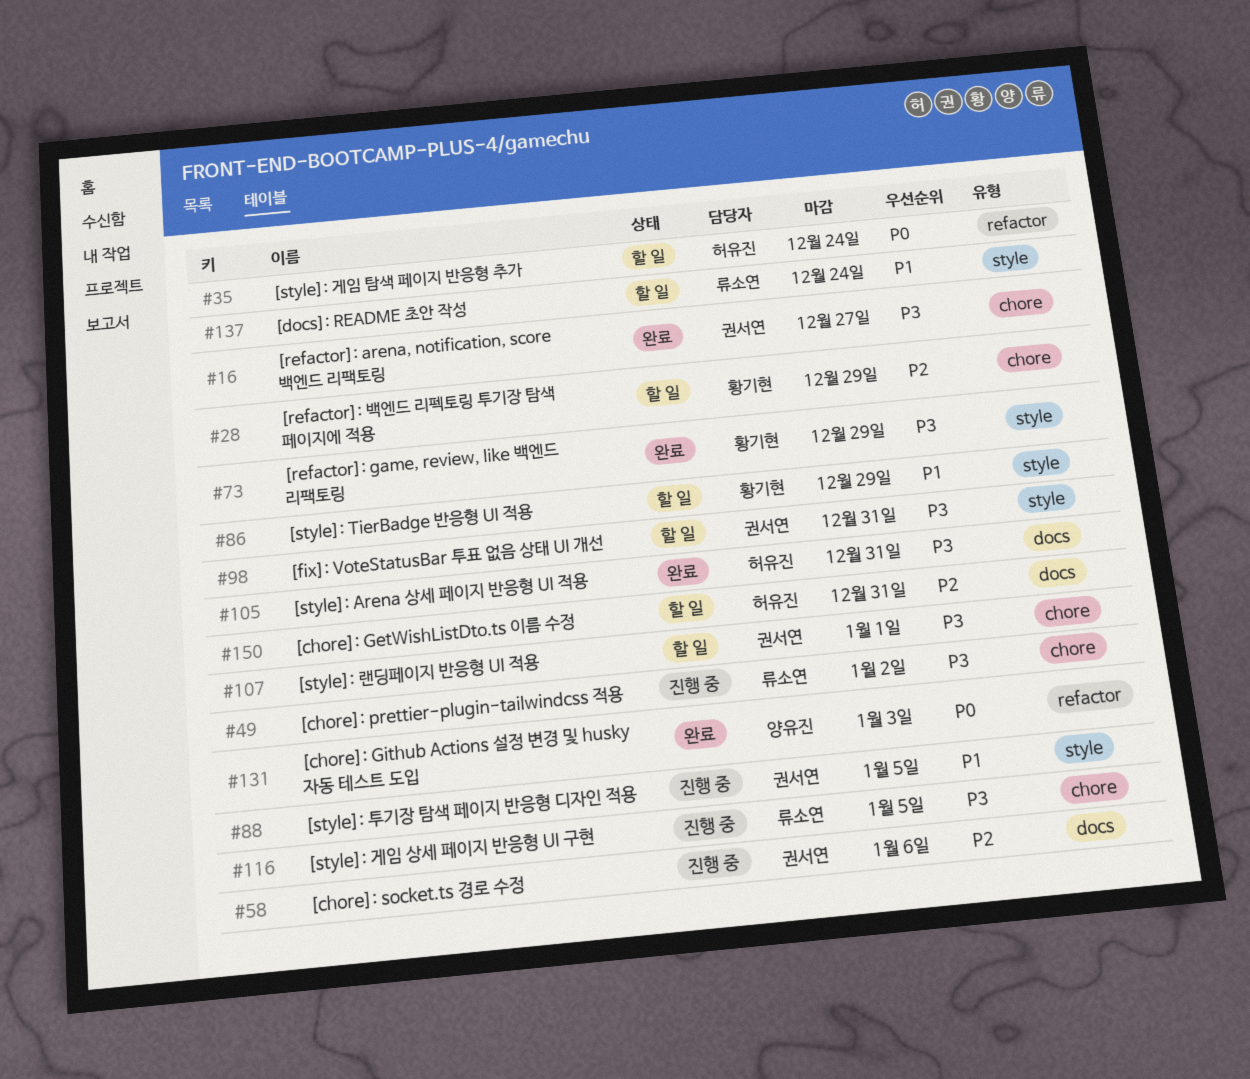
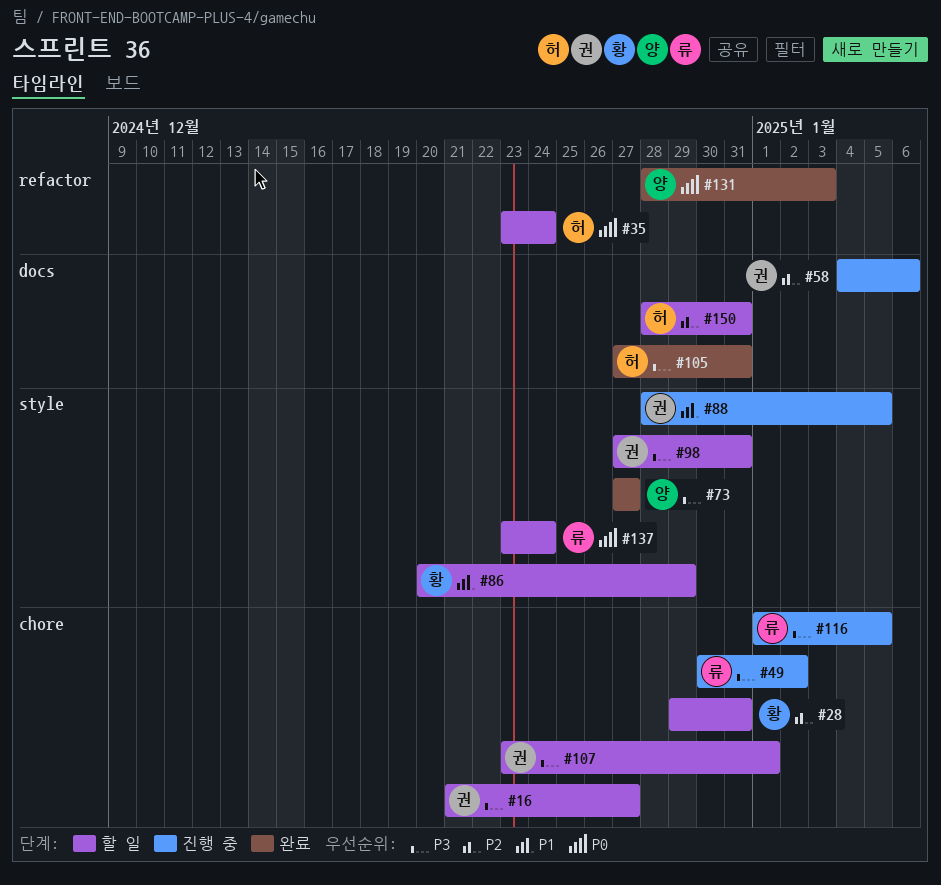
#16, status: 완료 -> 할 일
#28, due: Dec 29 -> Dec 31
#73, owner: 황기현 -> 양유진
#73, due: Dec 29 -> Dec 27
#137, priority: P1 -> P0

